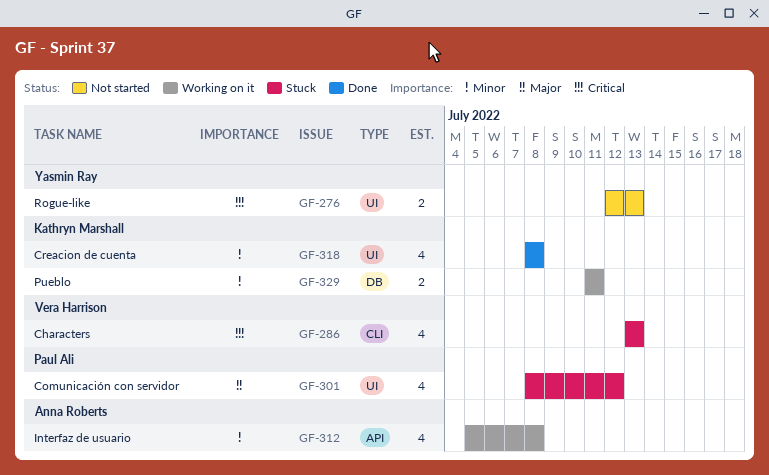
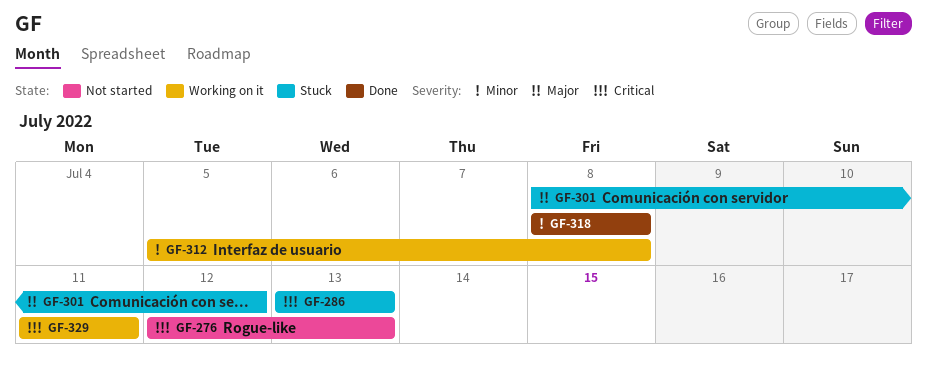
GF-329, priority: Minor -> Critical

